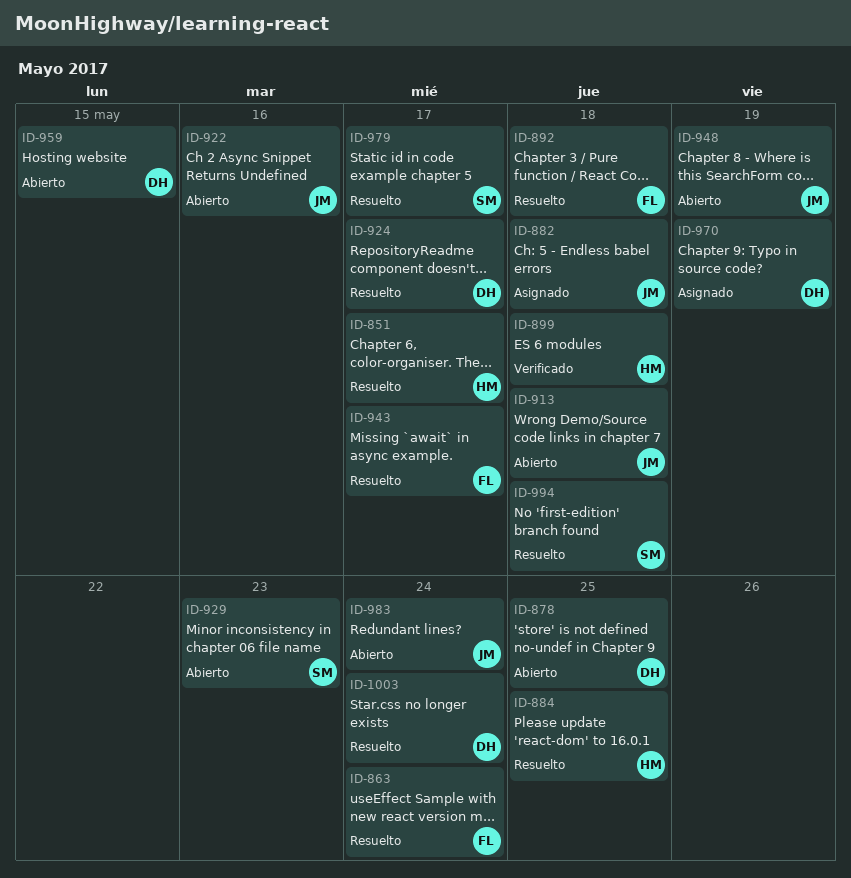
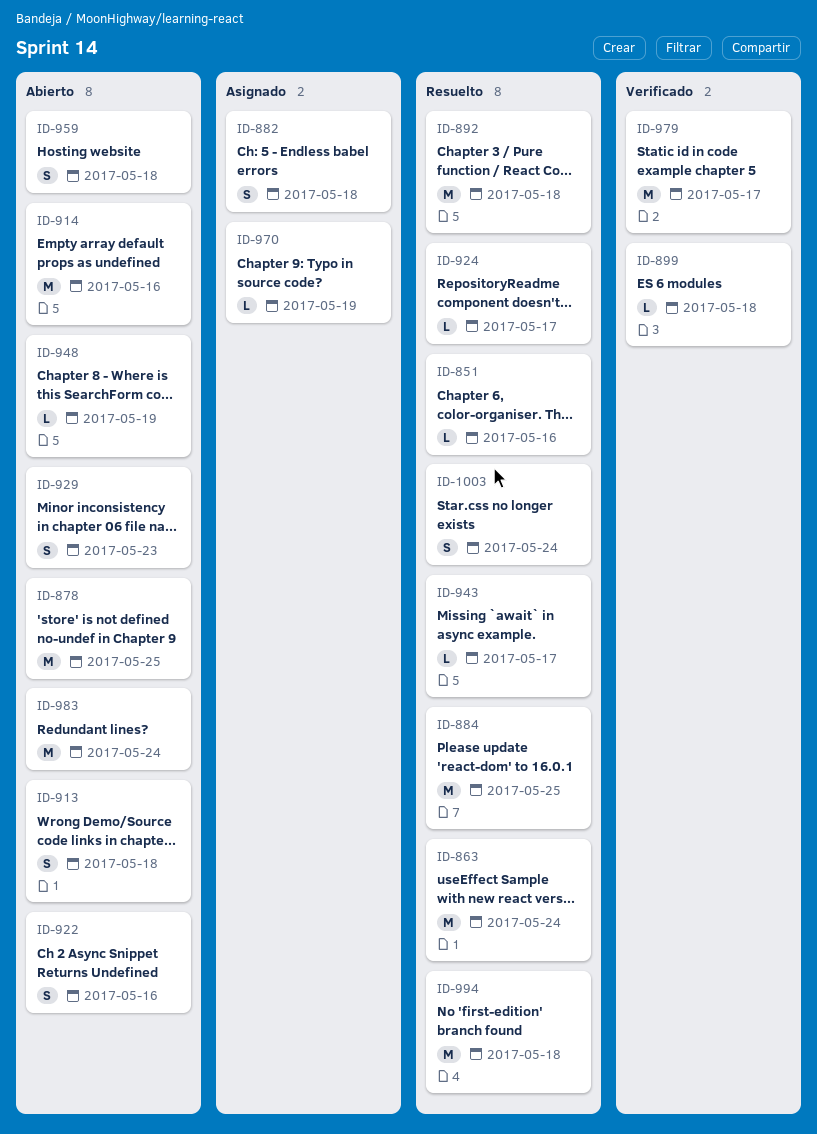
ID-851, due: May 17 -> May 16
ID-914: none -> present
ID-959, due: May 15 -> May 18
ID-979, status: Resuelto -> Verificado

